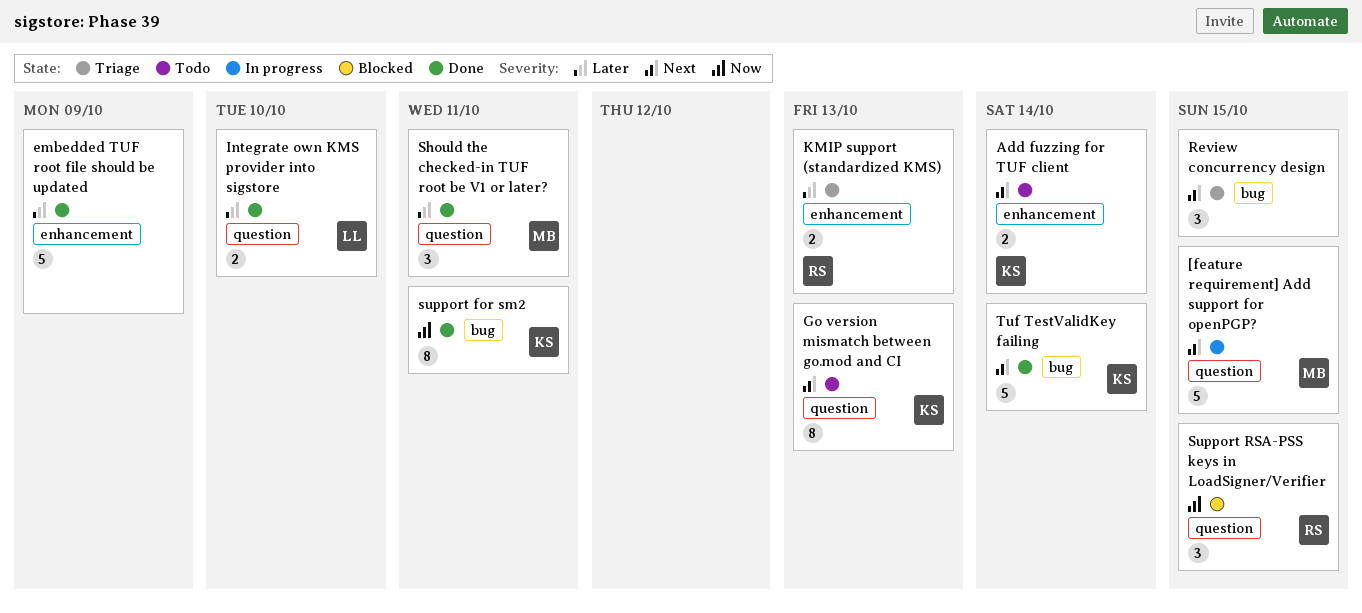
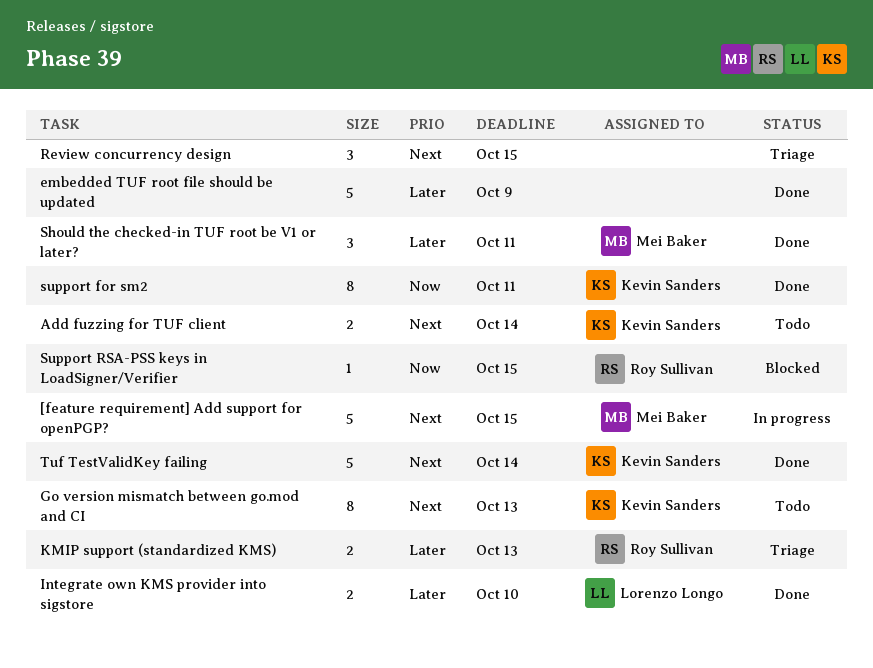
Support RSA-PSS keys in LoadSigner/Verifier, estimate: 3 -> 1

